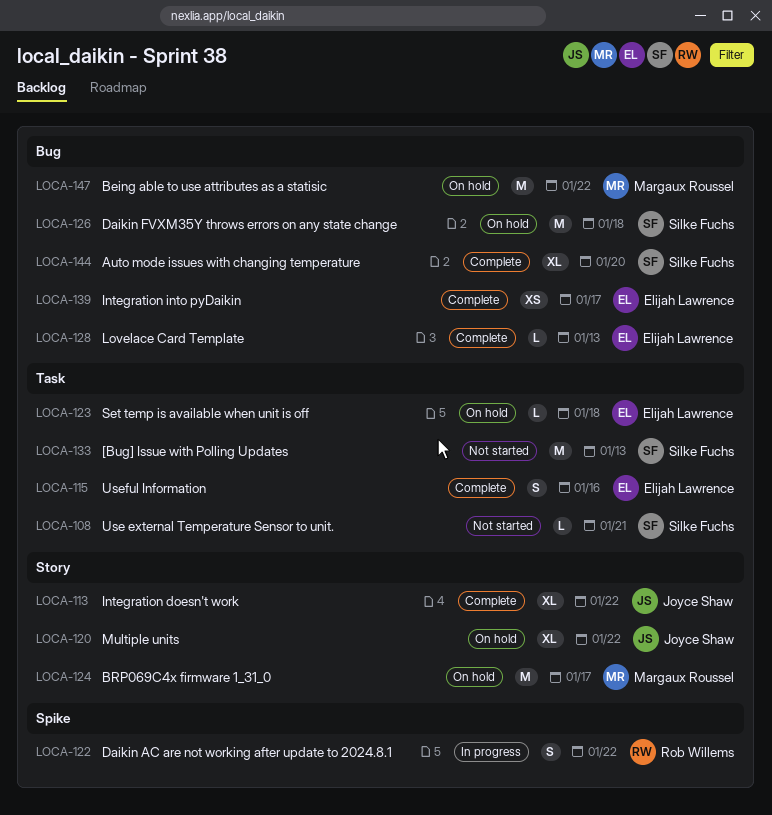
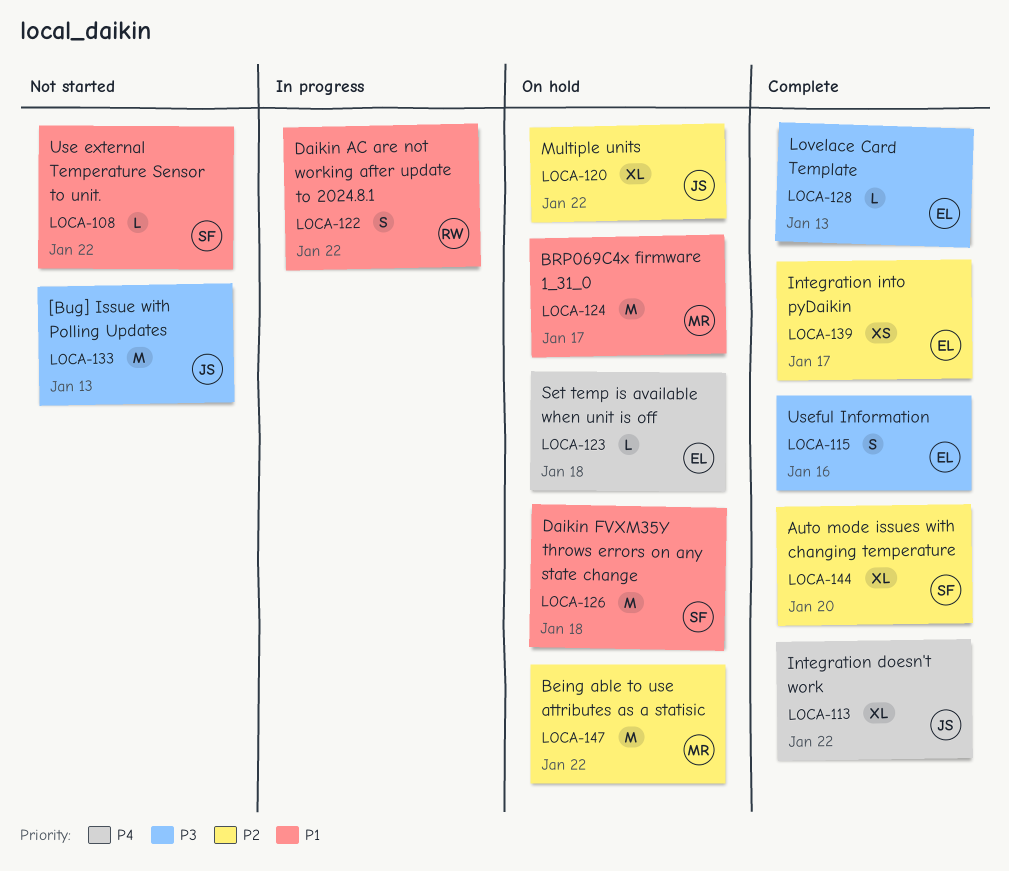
LOCA-108, due: Jan 21 -> Jan 22
LOCA-133, owner: Silke Fuchs -> Joyce Shaw

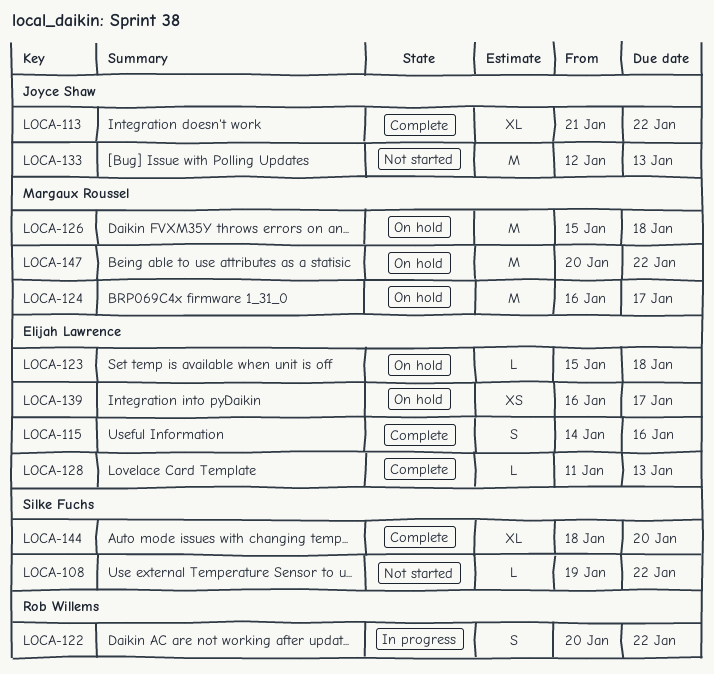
LOCA-120: present -> none
LOCA-126, owner: Silke Fuchs -> Margaux Roussel
LOCA-139, status: Complete -> On hold

